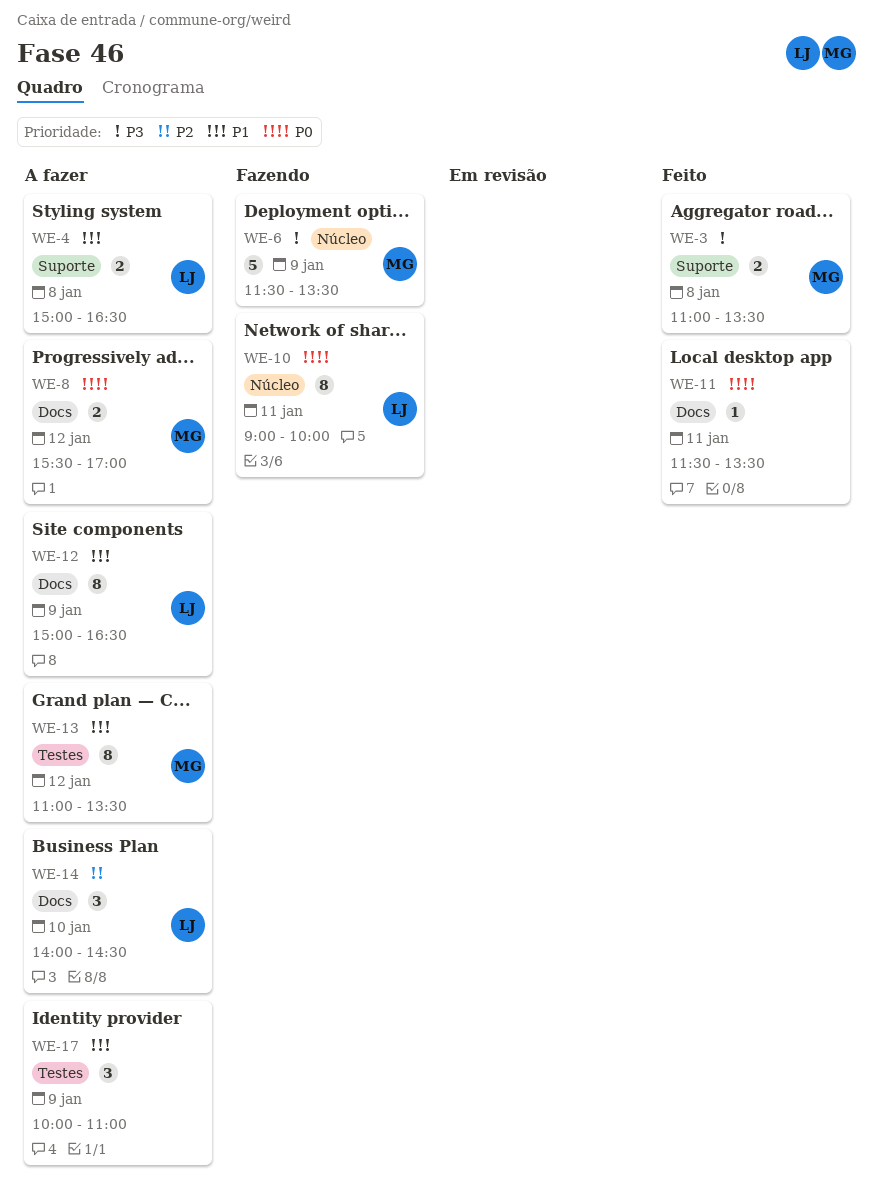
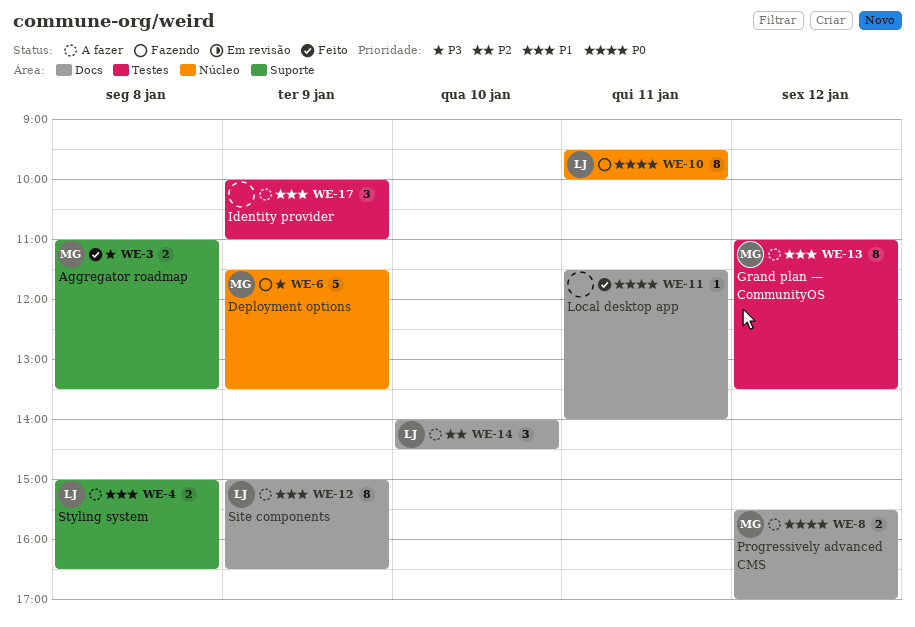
WE-10, begins: 09:00 -> 09:30
WE-11, ends: 13:30 -> 14:00

